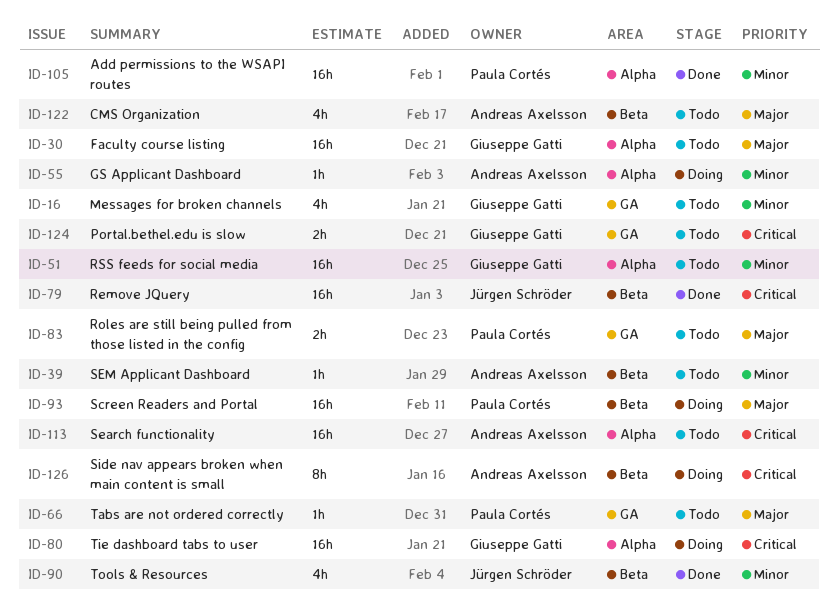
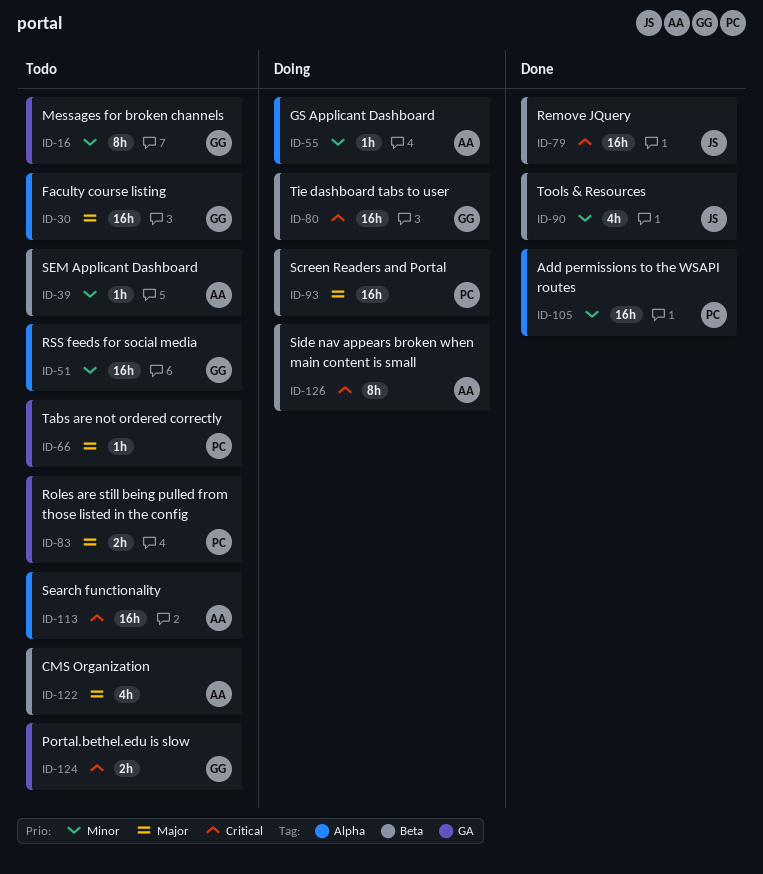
ID-16, estimate: 4h -> 8h
ID-80, label: Alpha -> Beta

